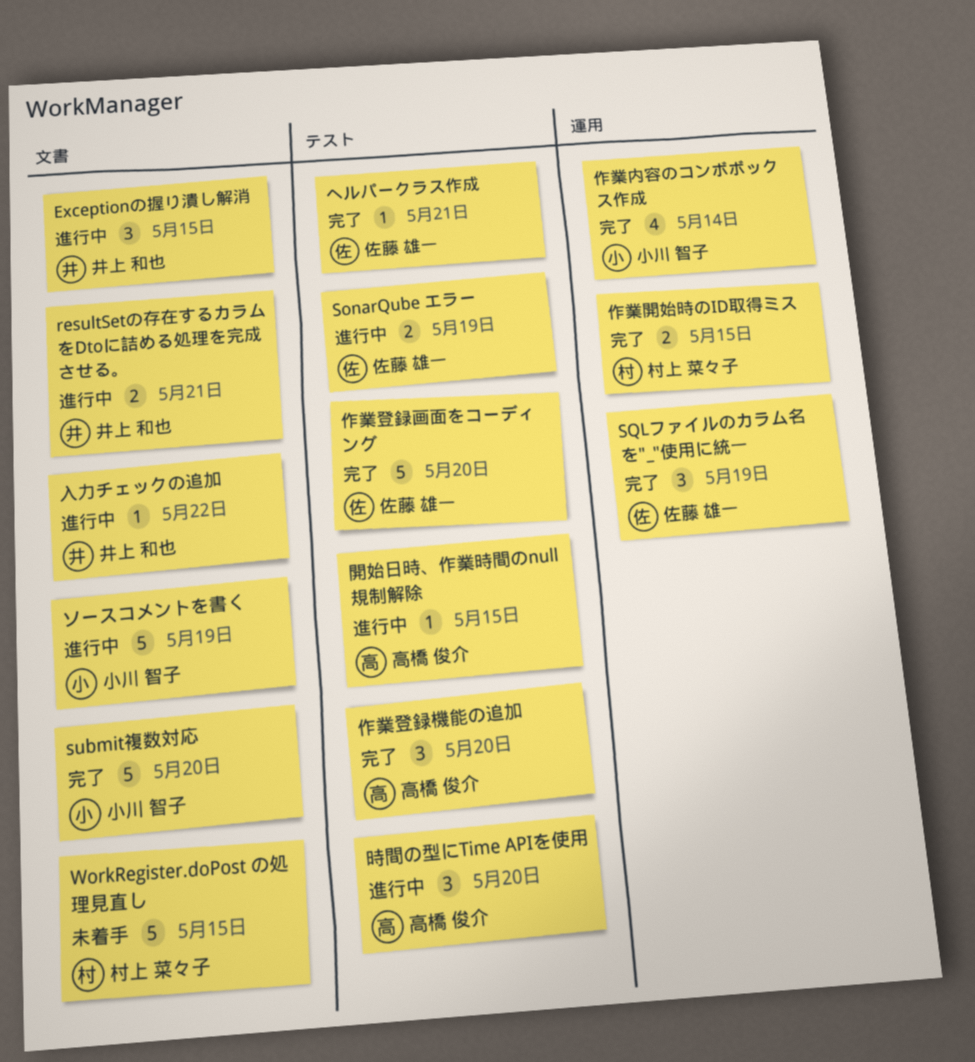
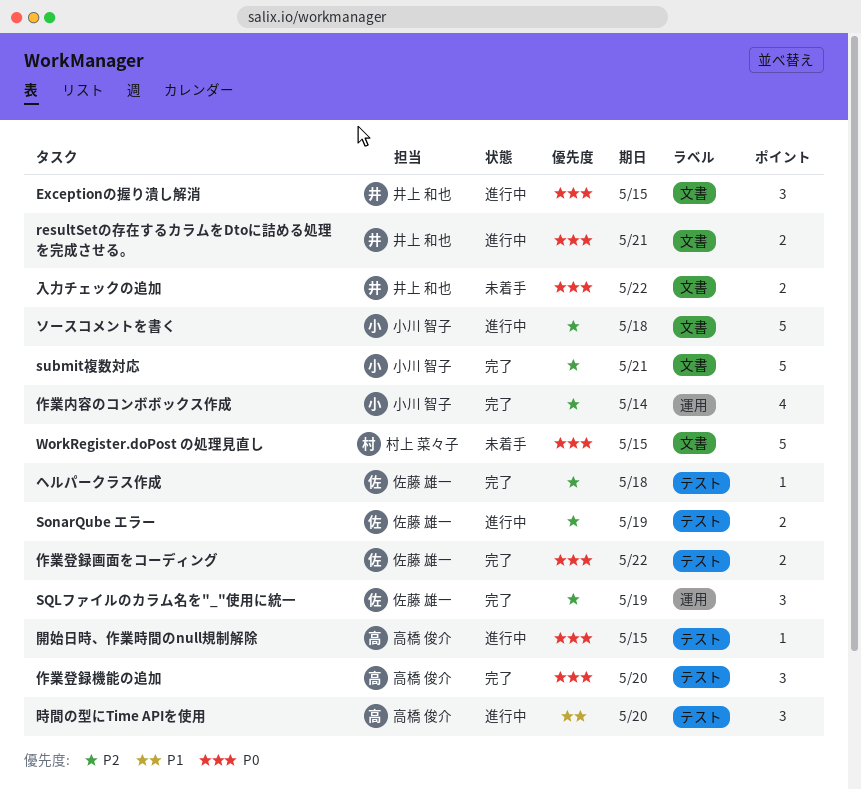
submit複数対応, due: May 20 -> May 21
ソースコメントを書く, due: May 19 -> May 18
ヘルパークラス作成, due: May 21 -> May 18
作業登録画面をコーディング, estimate: 5 -> 2
作業登録画面をコーディング, due: May 20 -> May 22
作業開始時のID取得ミス: present -> none
入力チェックの追加, status: 進行中 -> 未着手
入力チェックの追加, estimate: 1 -> 2

